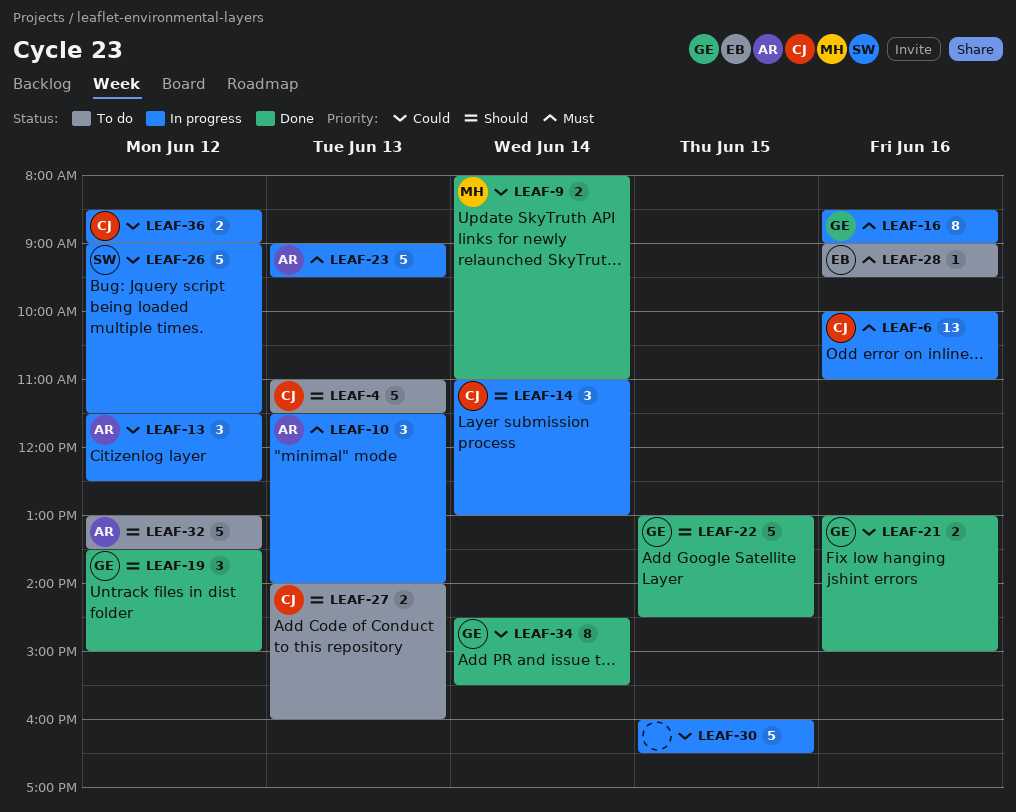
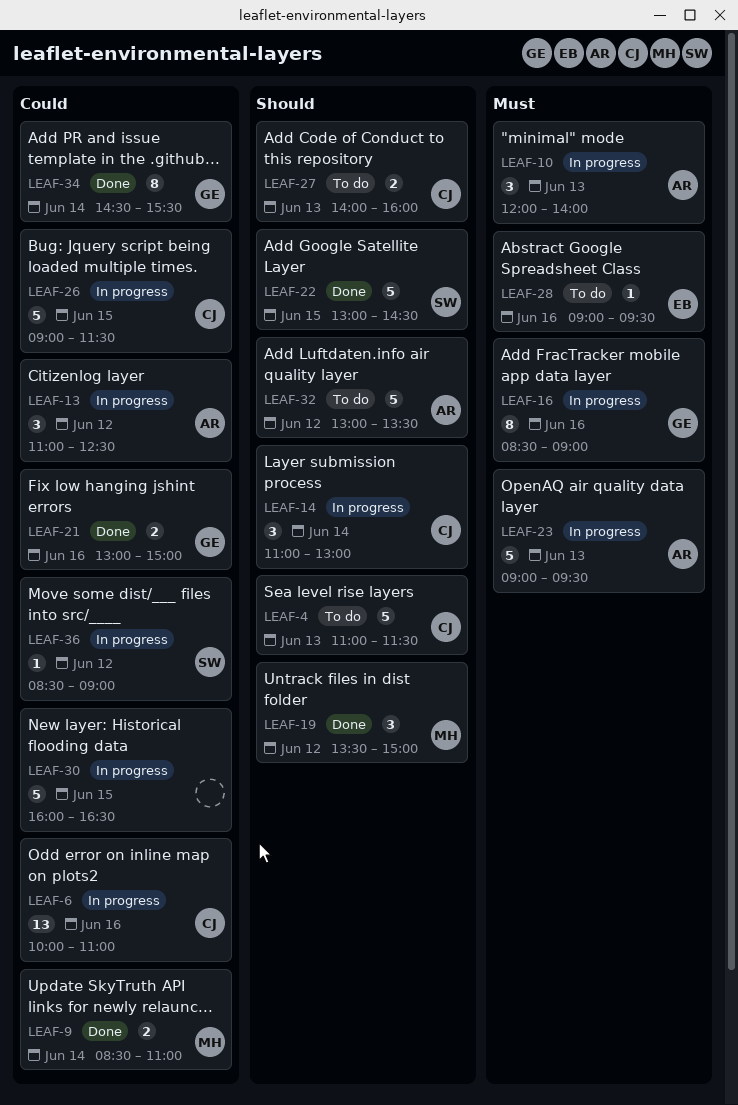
LEAF-6, priority: Must -> Could
LEAF-9, begins: 08:00 -> 08:30
LEAF-10, begins: 11:30 -> 12:00
LEAF-13, begins: 11:30 -> 11:00
LEAF-19, owner: GE -> MH
LEAF-22, owner: GE -> SW
LEAF-26, owner: SW -> CJ
LEAF-26, day: Jun 12 -> Jun 15
LEAF-36, owner: CJ -> SW
LEAF-36, estimate: 2 -> 1

